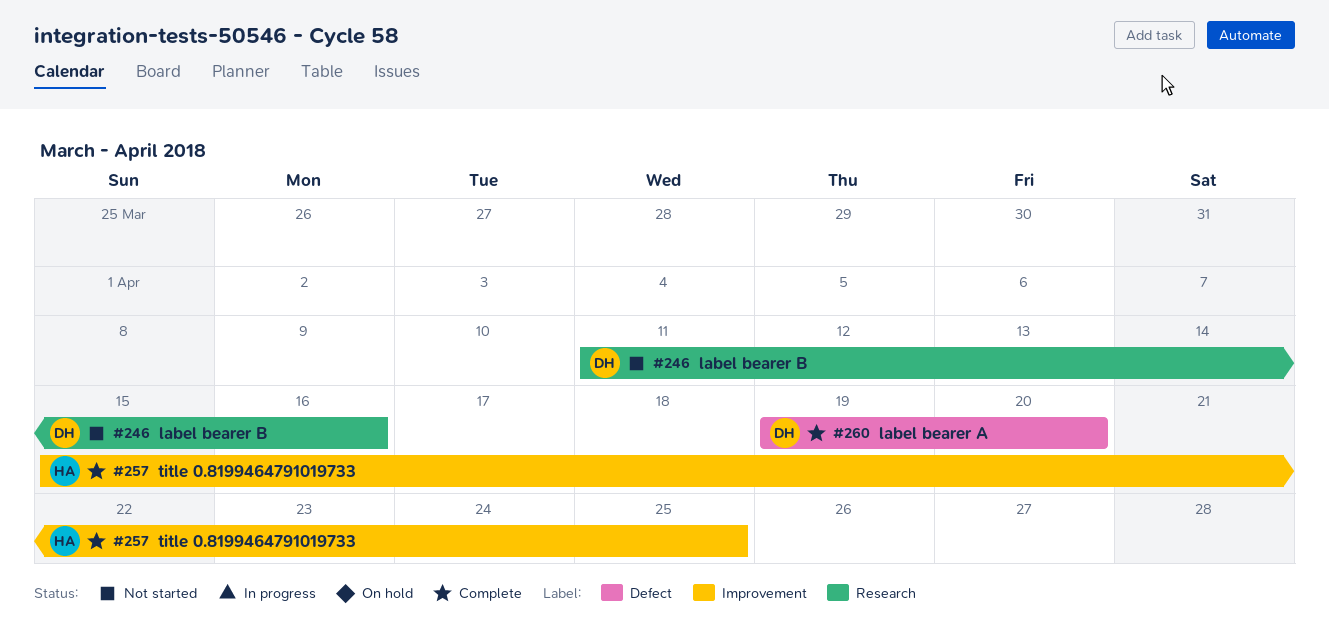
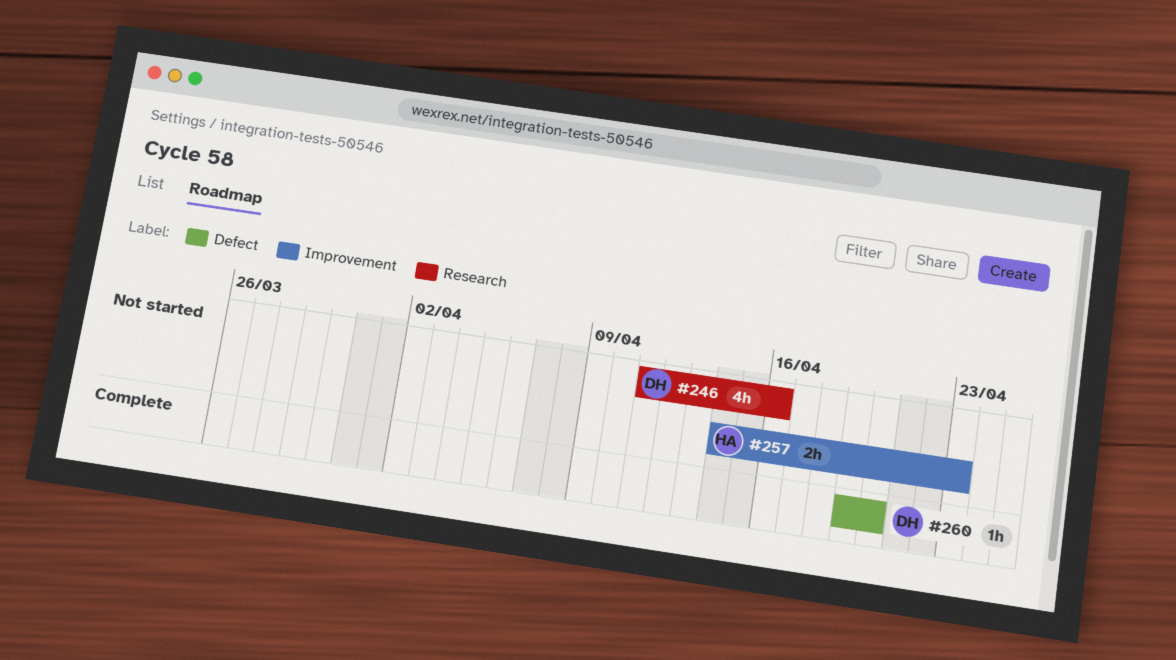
#257, status: Complete -> Not started
#257, start: Apr 15 -> Apr 14
#257, due: Apr 25 -> Apr 23

